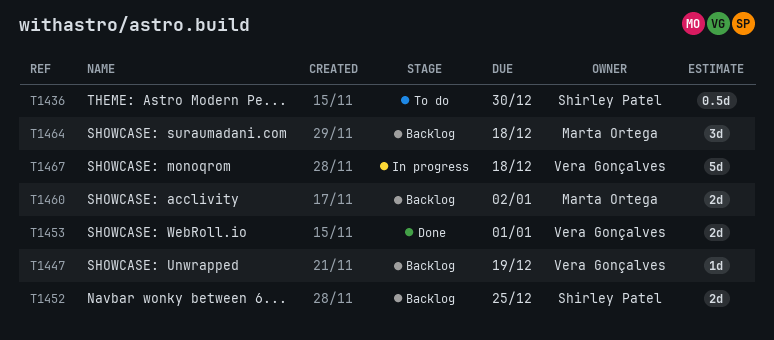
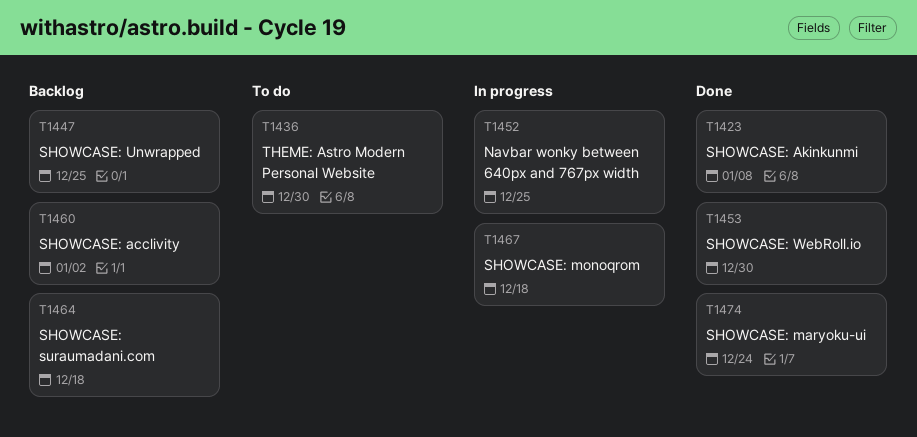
T1423: none -> present
T1447, due: Dec 19 -> Dec 25
T1452, status: Backlog -> In progress
T1453, due: Jan 1 -> Dec 30
T1474: none -> present

